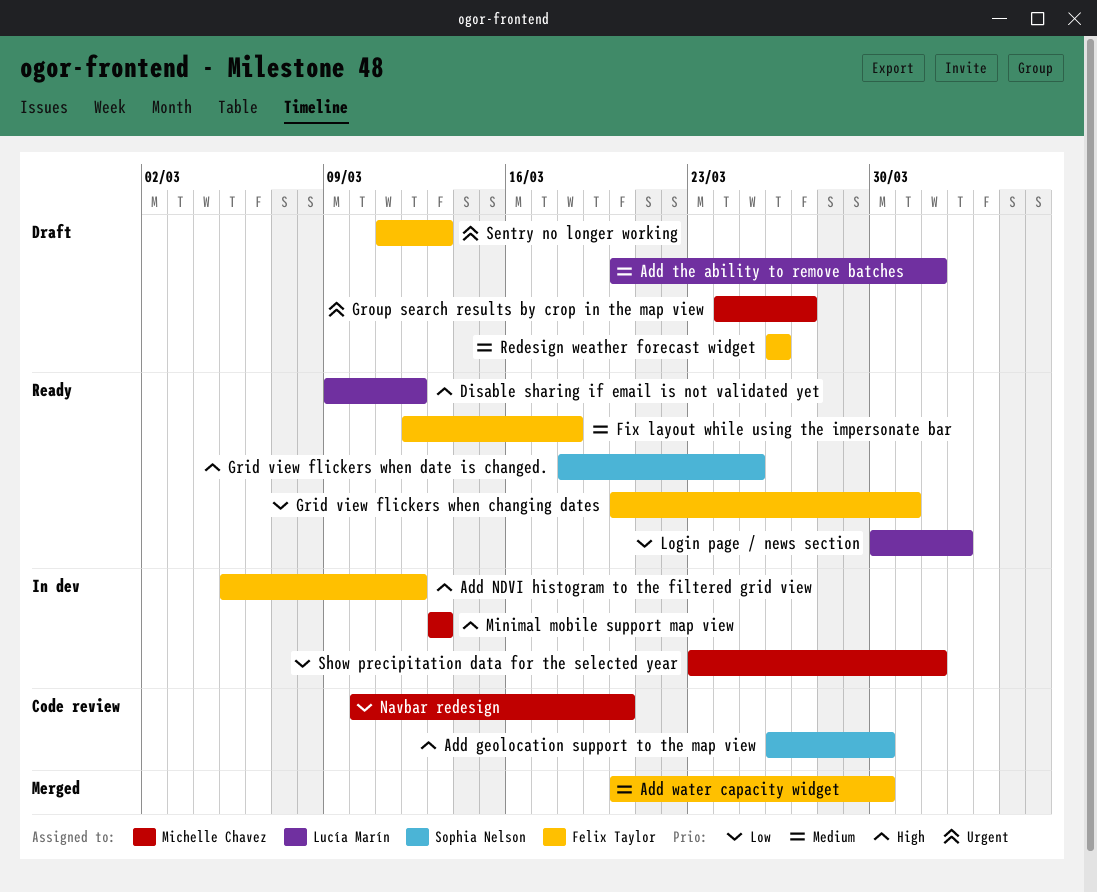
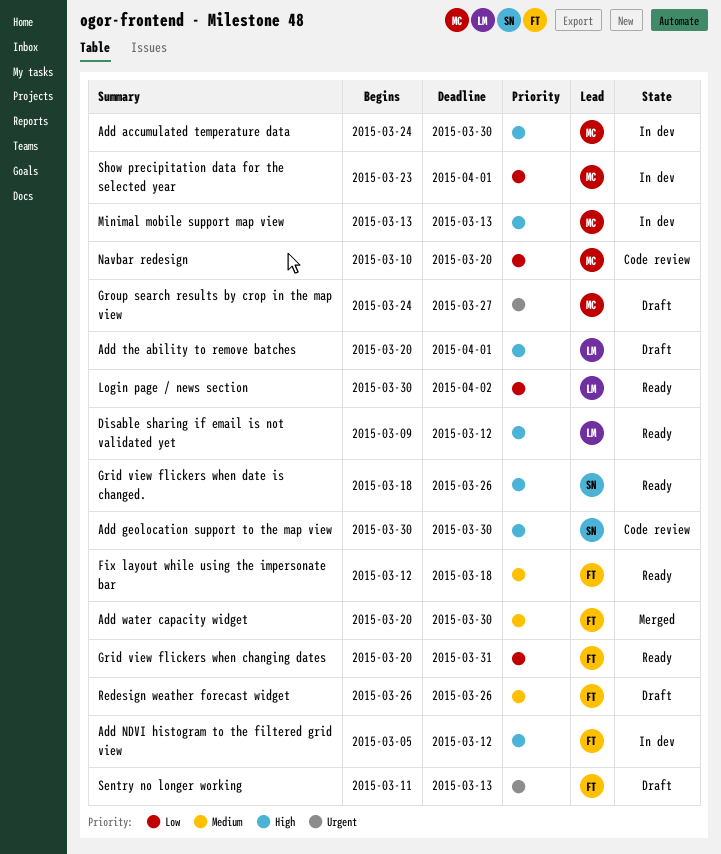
Add accumulated temperature data: none -> present
Add geolocation support to the map view, start: Mar 26 -> Mar 30
Add the ability to remove batches, priority: Medium -> High
Grid view flickers when date is changed., due: Mar 25 -> Mar 26

